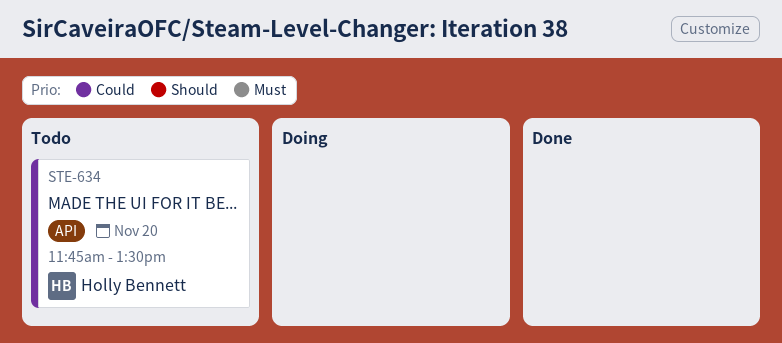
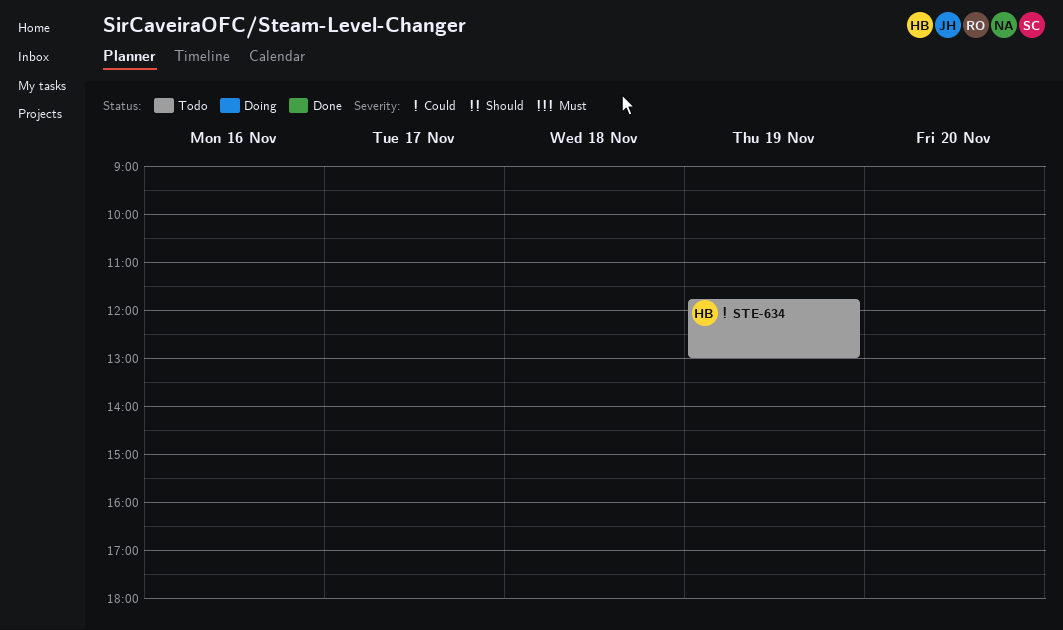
STE-634, day: Nov 20 -> Nov 19
STE-634, ends: 13:30 -> 13:00

